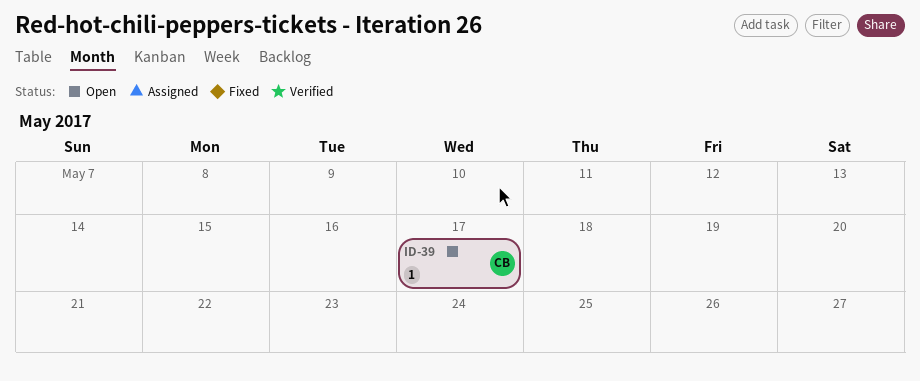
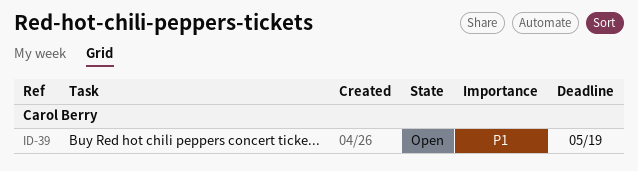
ID-39, due: May 17 -> May 19

